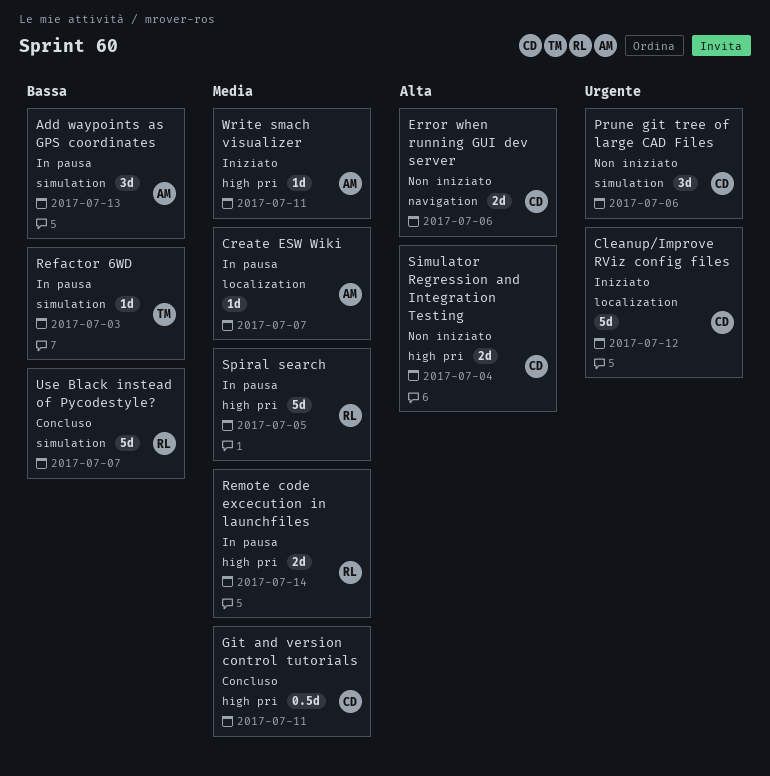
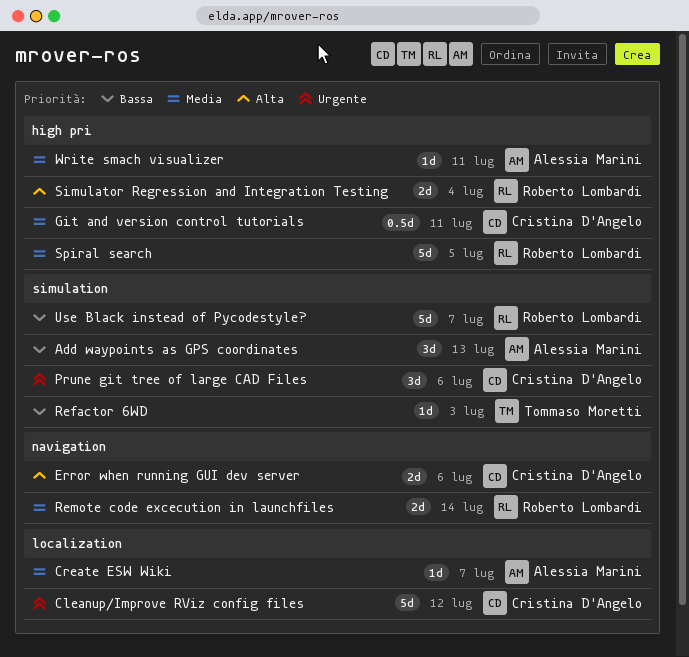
Remote code excecution in launchfiles, label: high pri -> navigation
Simulator Regression and Integration Testing, owner: Cristina D'Angelo -> Roberto Lombardi

